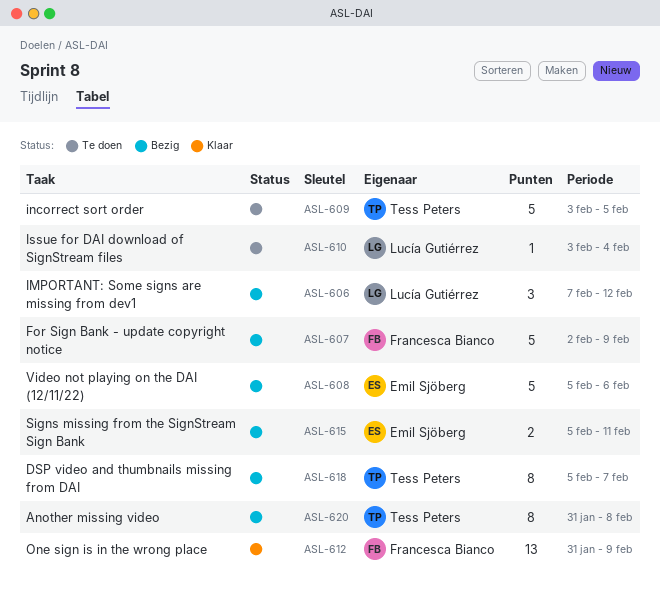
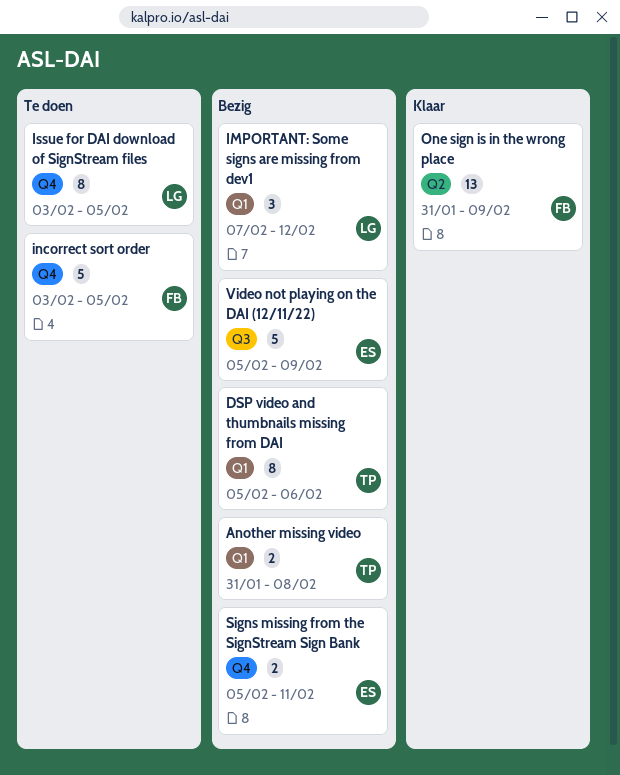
Another missing video, estimate: 8 -> 2
DSP video and thumbnails missing from DAI, due: Feb 7 -> Feb 6
For Sign Bank - update copyright notice: present -> none
incorrect sort order, owner: Tess Peters -> Francesca Bianco
Issue for DAI download of SignStream files, estimate: 1 -> 8
Issue for DAI download of SignStream files, due: Feb 4 -> Feb 5
Video not playing on the DAI (12/11/22), due: Feb 6 -> Feb 9

